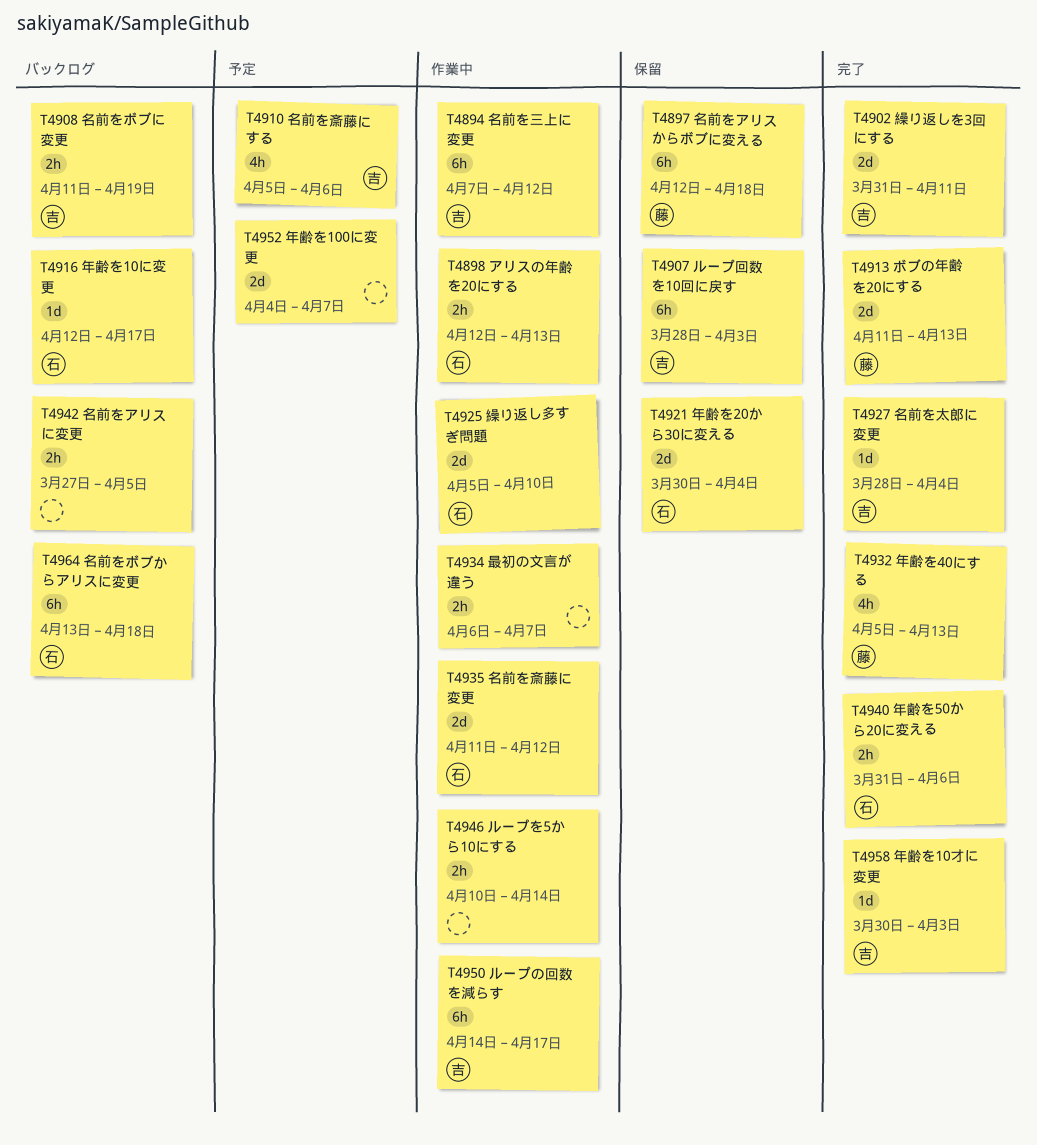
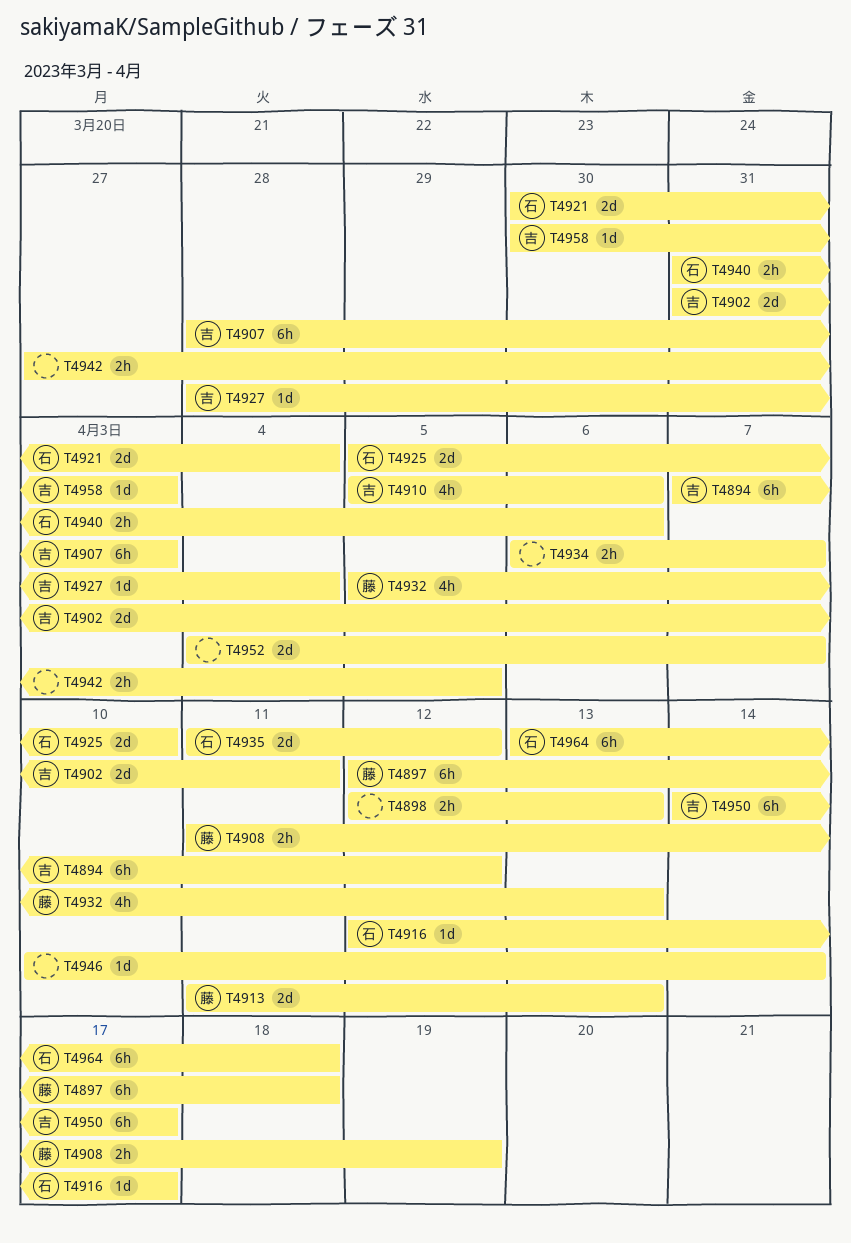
T4898, owner: 石 -> none
T4908, owner: 吉 -> 藤
T4946, estimate: 2h -> 1d

